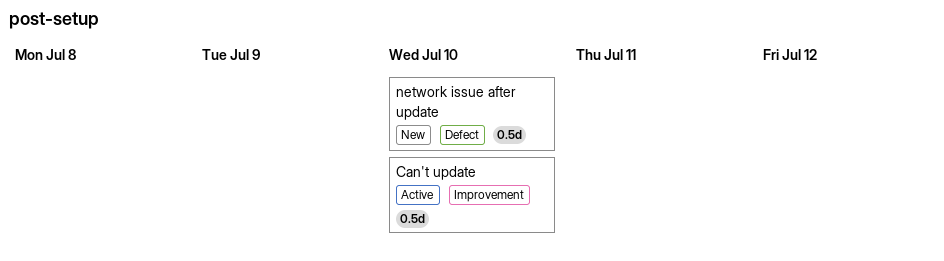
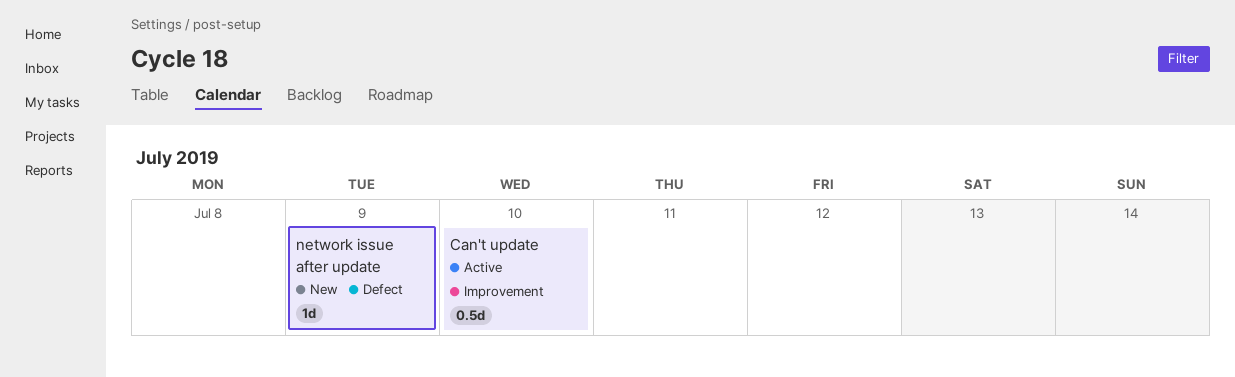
network issue after update, estimate: 0.5d -> 1d
network issue after update, due: Jul 10 -> Jul 9

